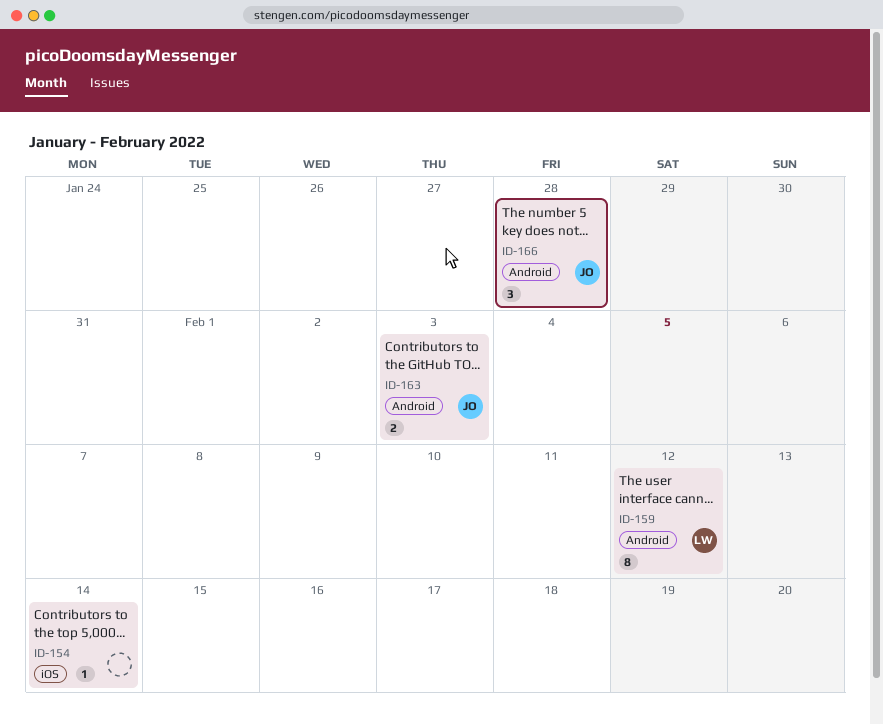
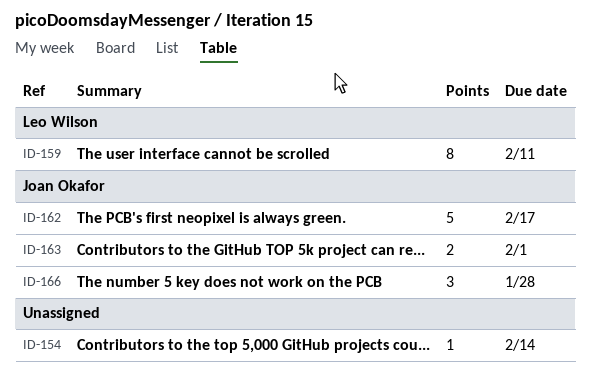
ID-159, due: Feb 12 -> Feb 11
ID-162: none -> present
ID-163, due: Feb 3 -> Feb 1

